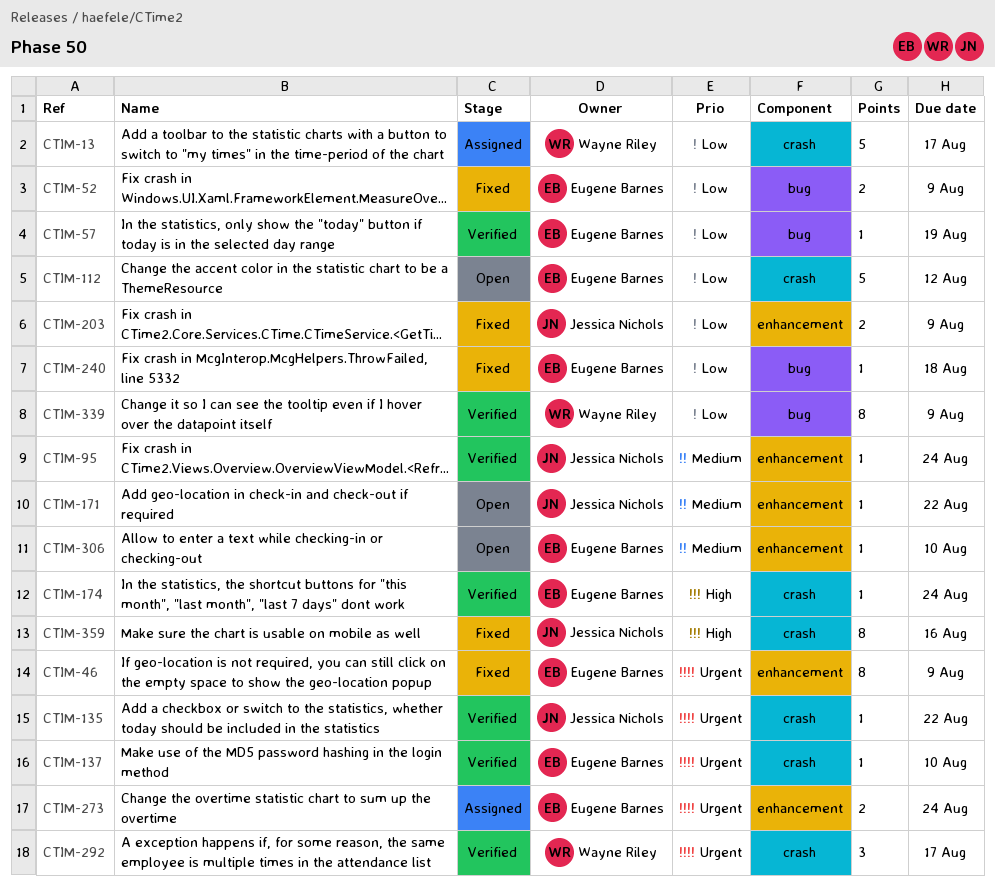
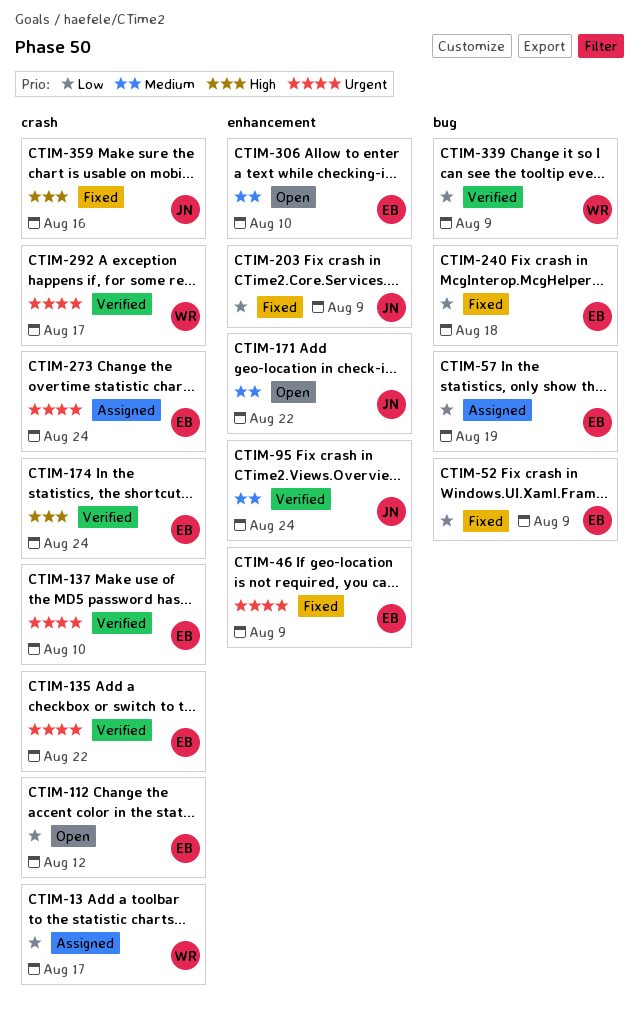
CTIM-57, status: Verified -> Assigned
CTIM-135, owner: Jessica Nichols -> Eugene Barnes
CTIM-273, label: enhancement -> crash

